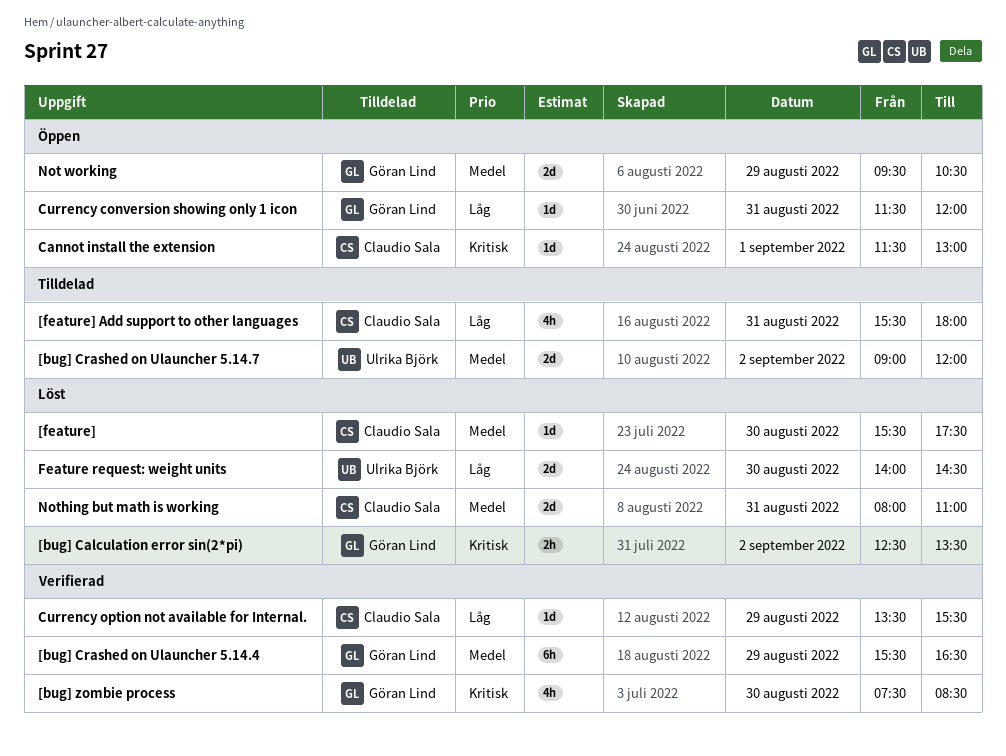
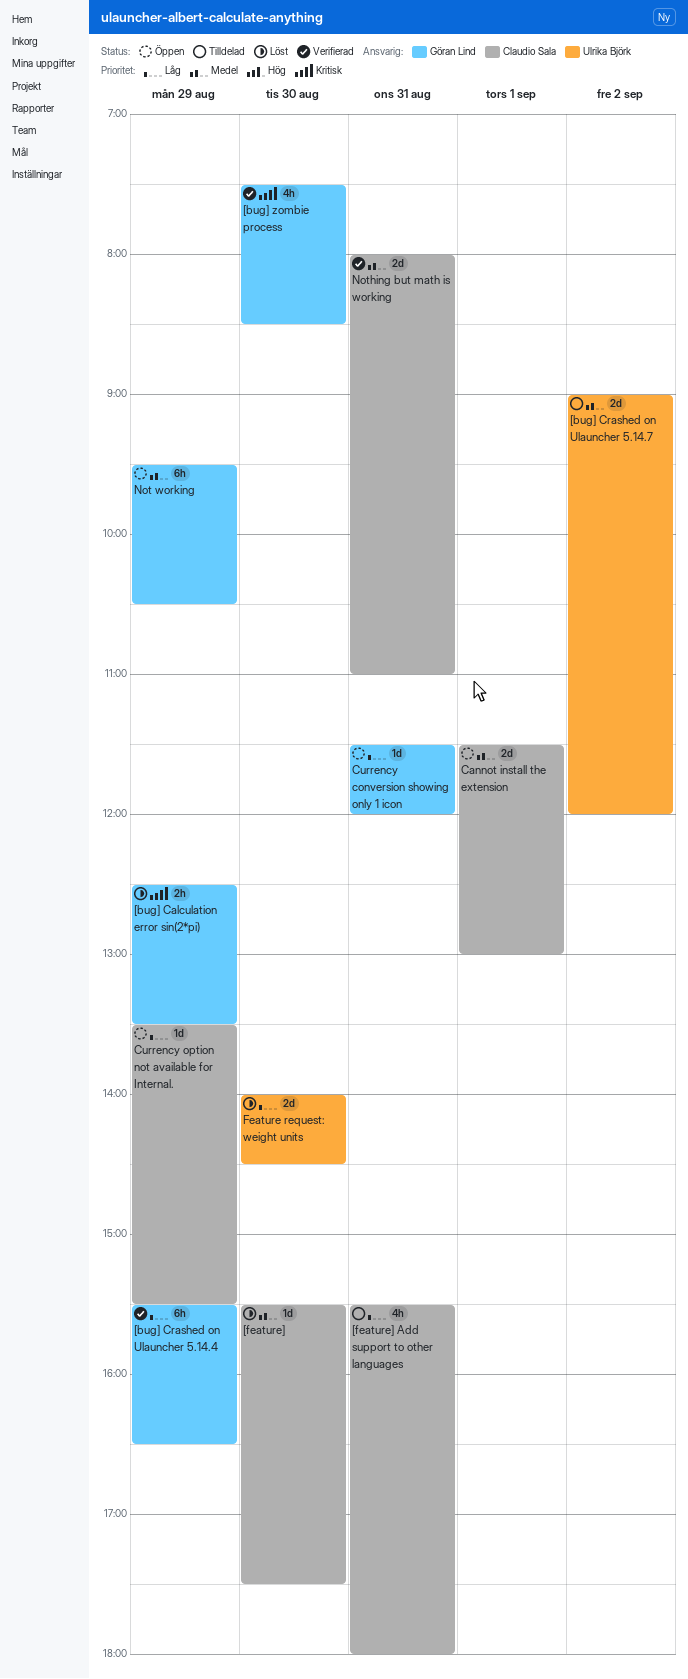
[bug] Calculation error sin(2*pi), day: Sep 2 -> Aug 29
[bug] Crashed on Ulauncher 5.14.4, priority: Medel -> Låg
Cannot install the extension, priority: Kritisk -> Medel
Cannot install the extension, estimate: 1d -> 2d
Currency option not available for Internal., status: Verifierad -> Öppen
Not working, estimate: 2d -> 6h
Nothing but math is working, status: Löst -> Verifierad

